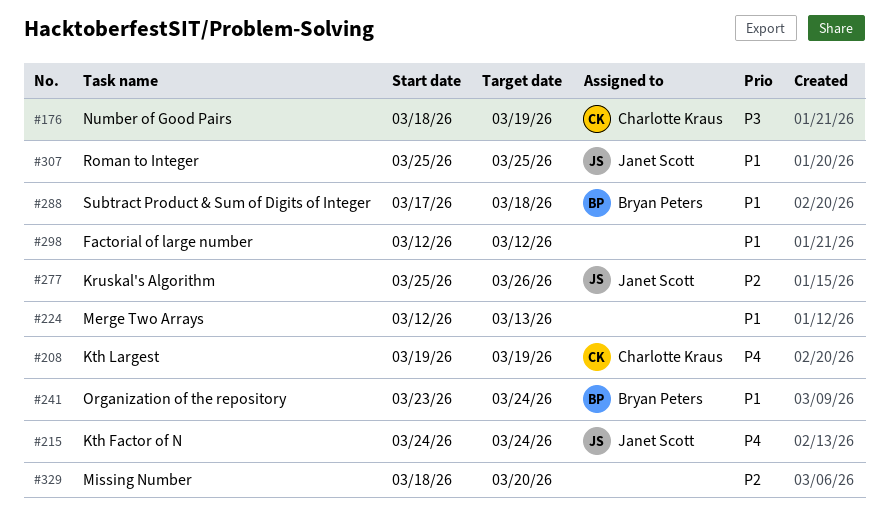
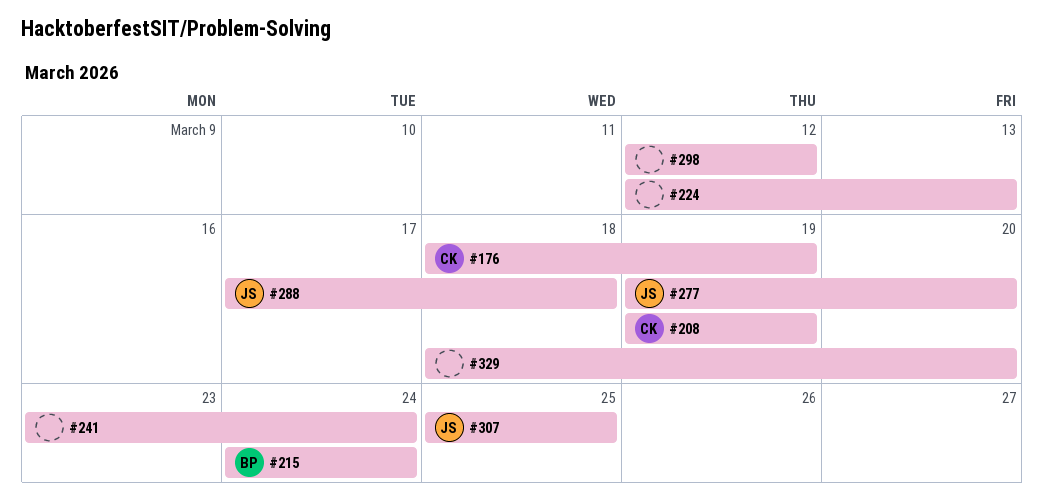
#215, owner: Janet Scott -> Bryan Peters
#241, owner: Bryan Peters -> none
#277, start: Mar 25 -> Mar 19
#277, due: Mar 26 -> Mar 20
#288, owner: Bryan Peters -> Janet Scott

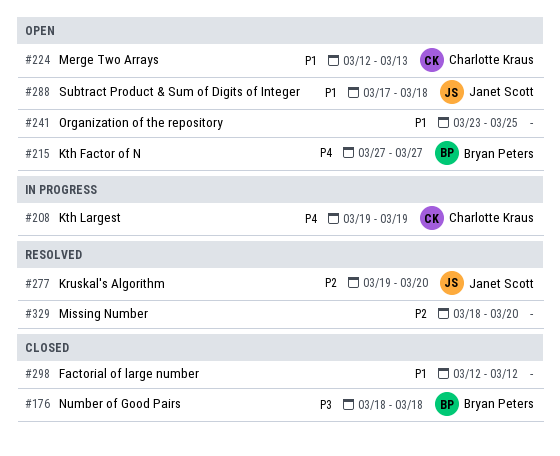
#176, owner: Charlotte Kraus -> Bryan Peters
#176, due: Mar 19 -> Mar 18
#215, start: Mar 24 -> Mar 27
#215, due: Mar 24 -> Mar 27
#224, owner: none -> Charlotte Kraus
#241, due: Mar 24 -> Mar 25
#307: present -> none

